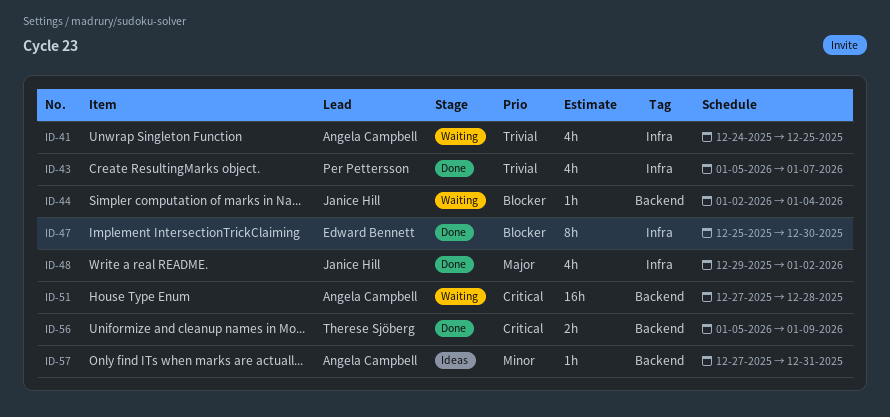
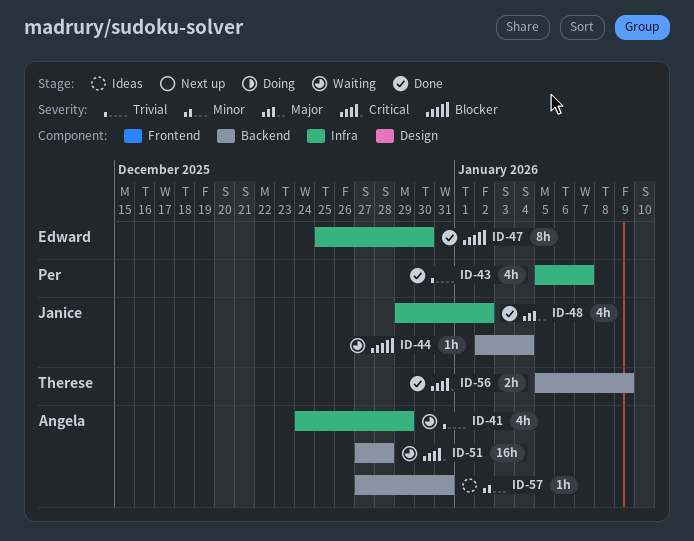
ID-41, due: Dec 25 -> Dec 29

